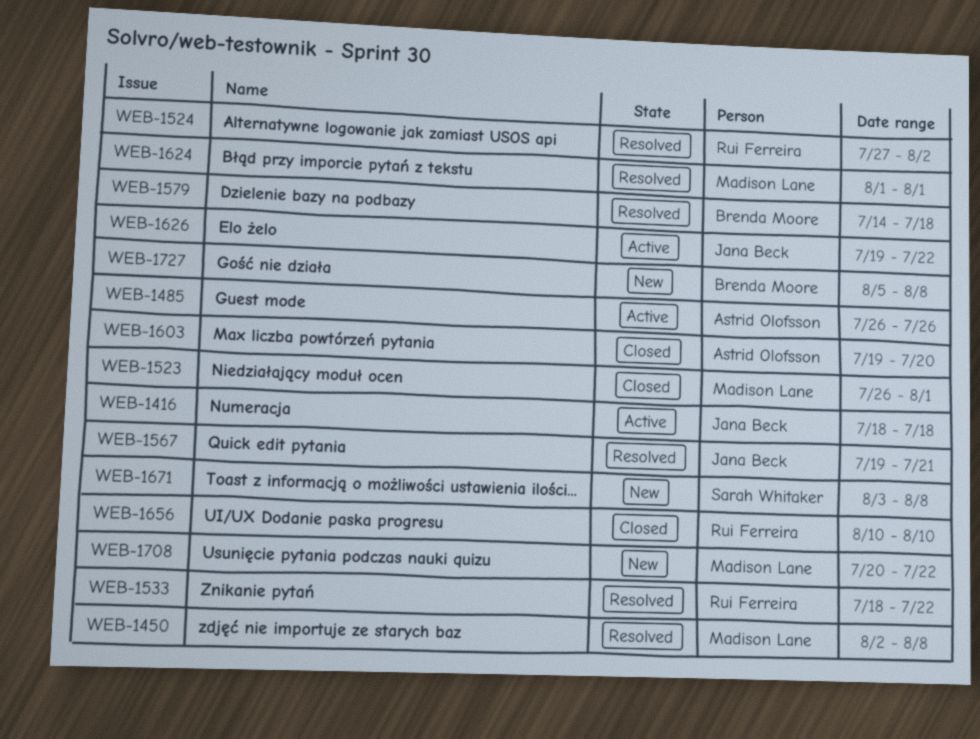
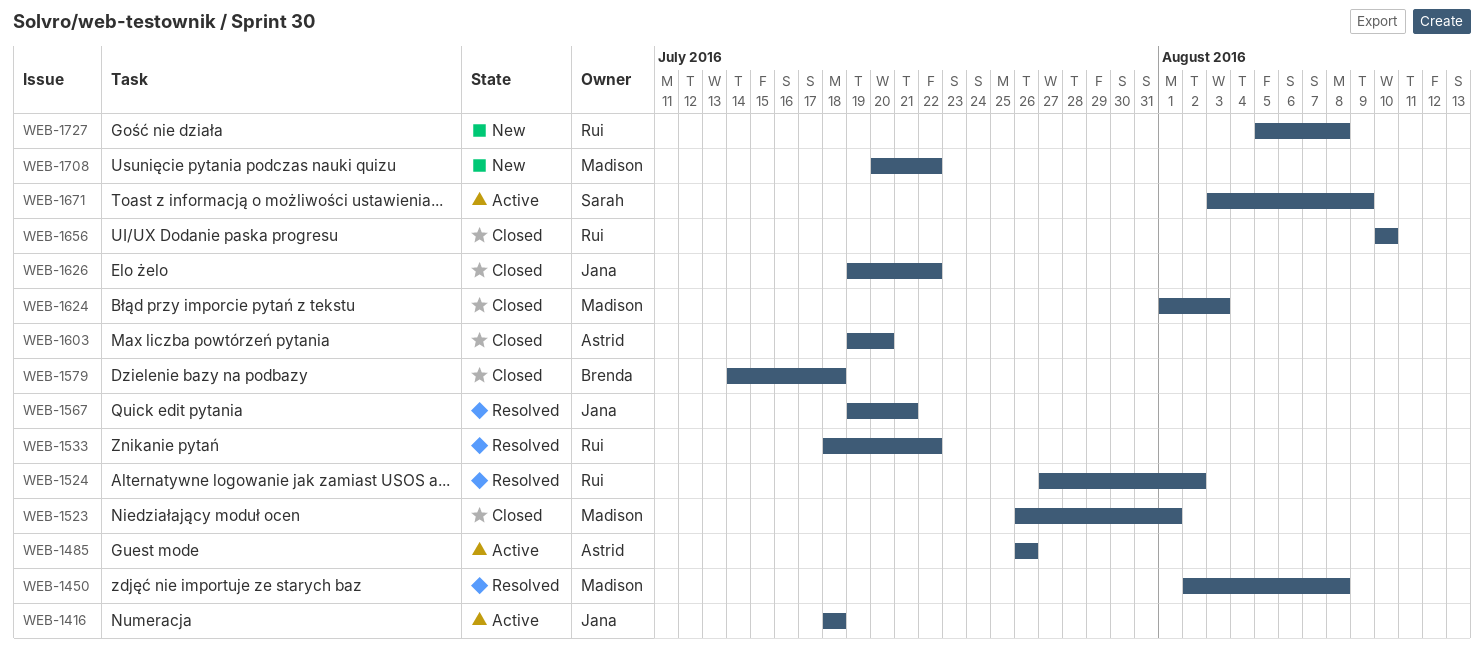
WEB-1579, status: Resolved -> Closed
WEB-1624, status: Resolved -> Closed
WEB-1624, due: Aug 1 -> Aug 3
WEB-1626, status: Active -> Closed
WEB-1671, status: New -> Active
WEB-1671, due: Aug 8 -> Aug 9
WEB-1727, owner: Brenda Moore -> Rui Ferreira

